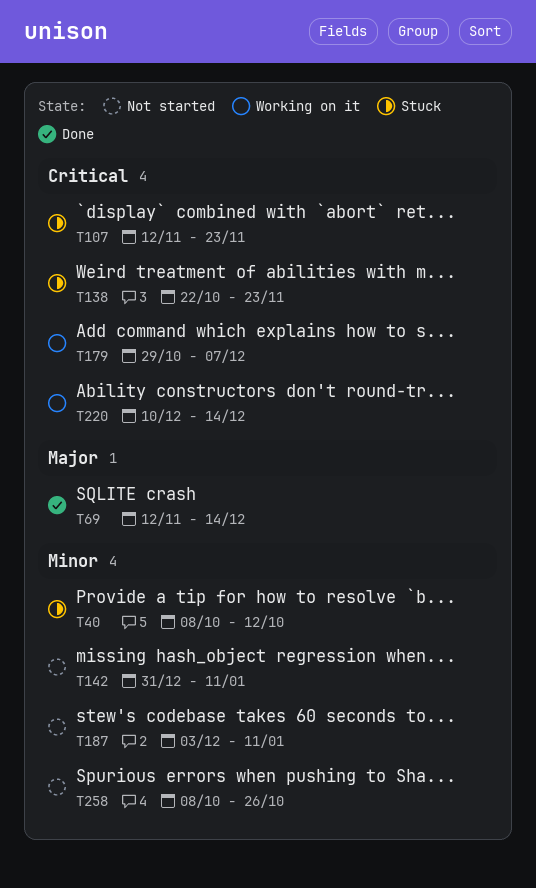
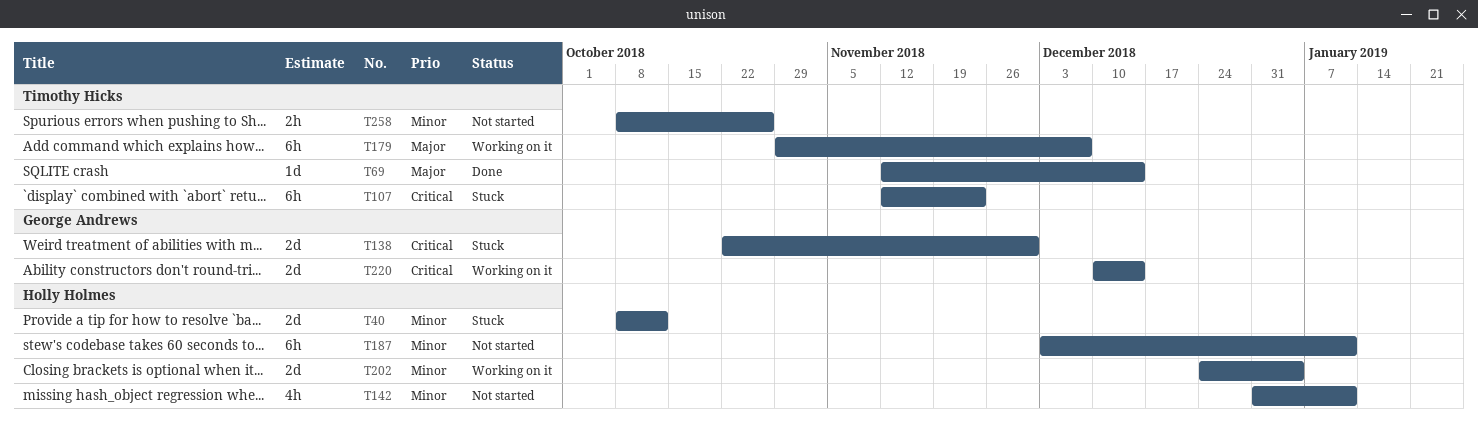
T138, due: Nov 23 -> Nov 30
T179, priority: Critical -> Major
T202: none -> present

